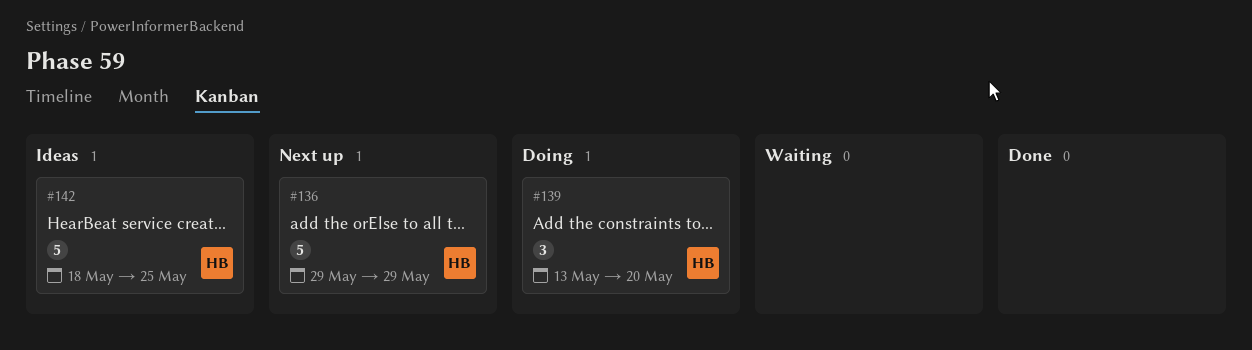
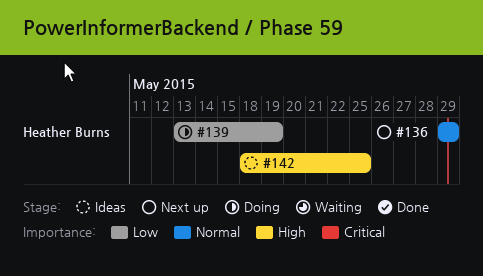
#139, due: May 20 -> May 19

